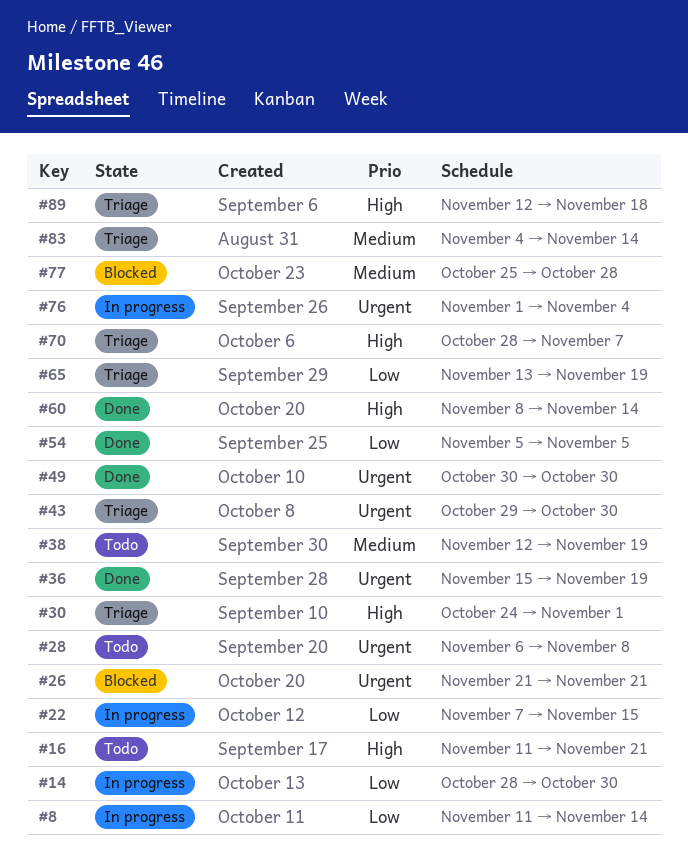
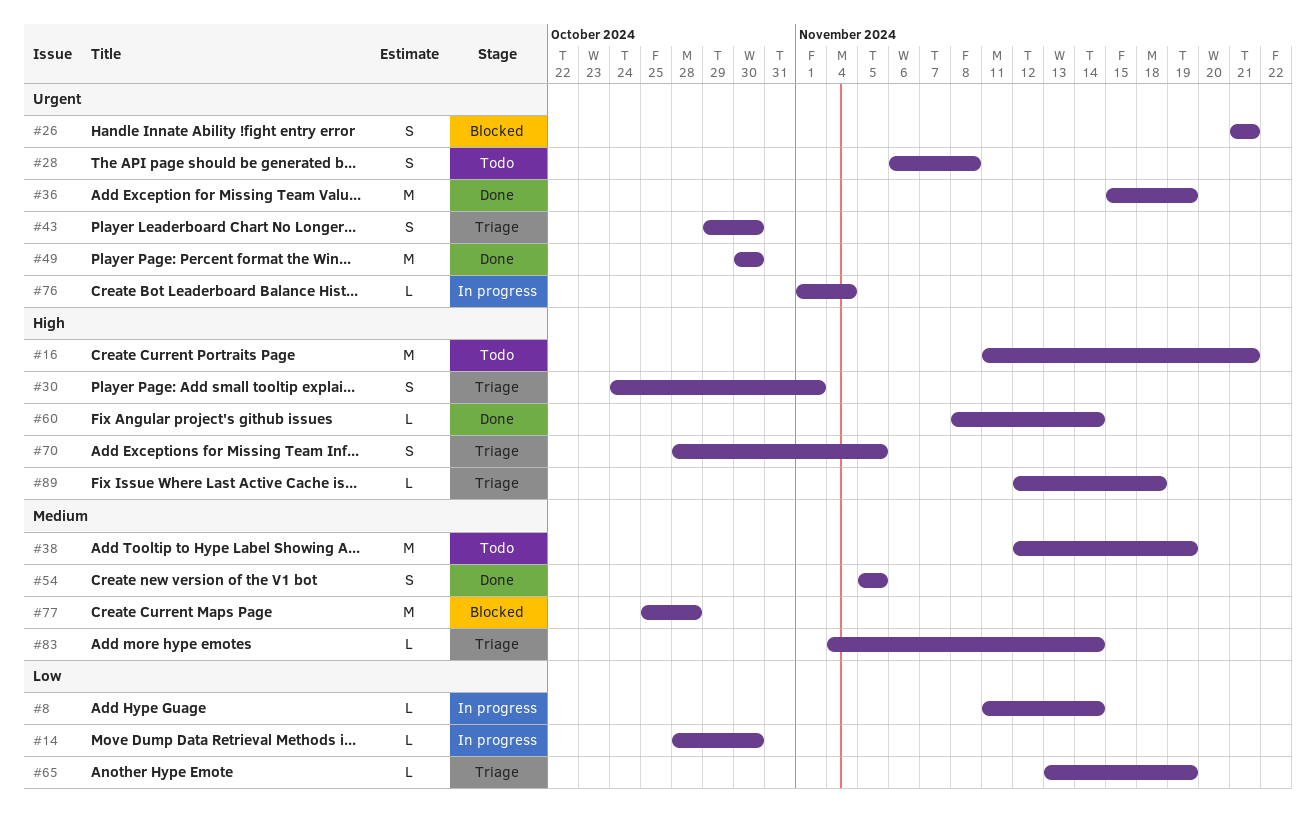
#22: present -> none
#54, priority: Low -> Medium
#70, due: Nov 7 -> Nov 5

